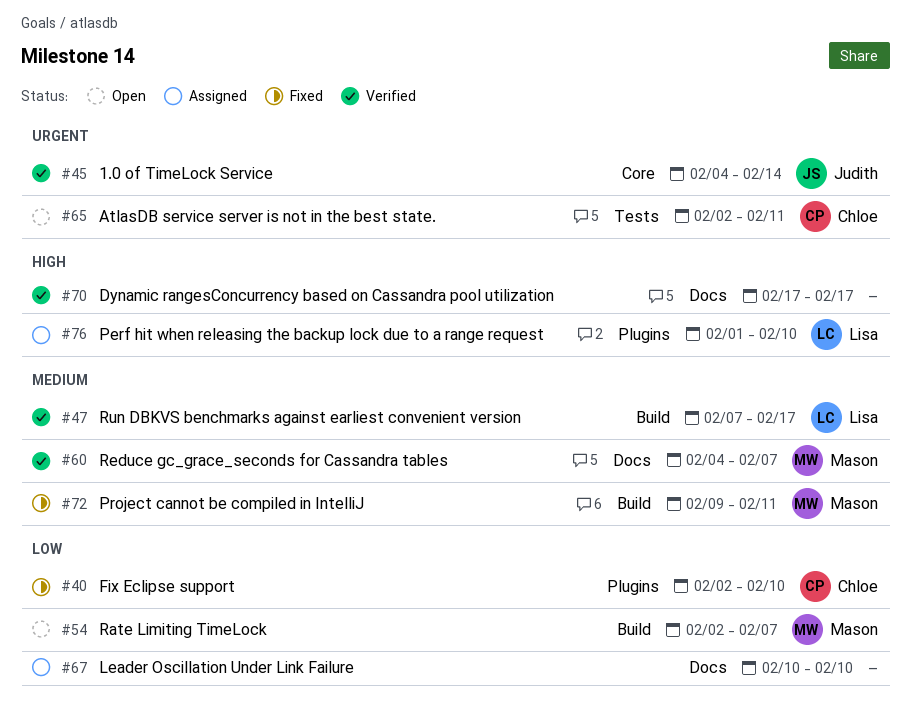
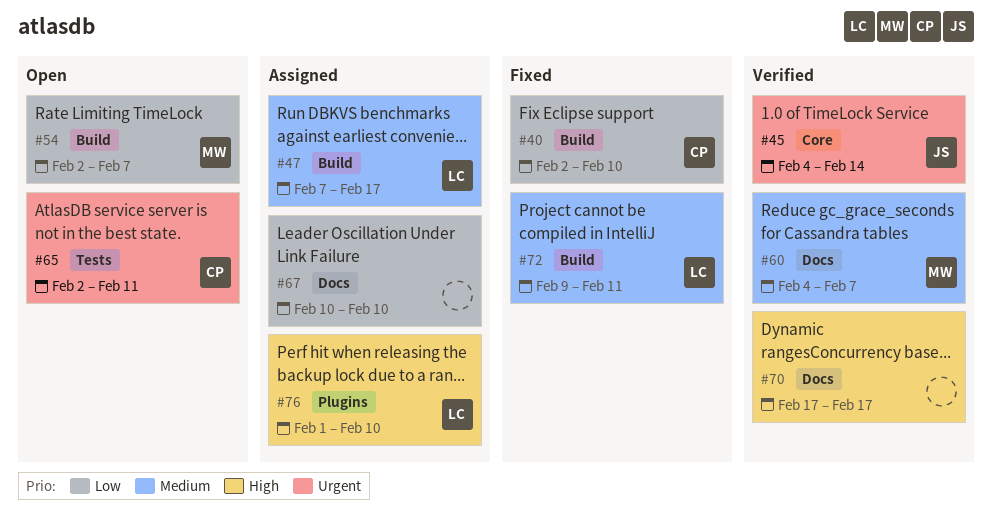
#40, label: Plugins -> Build
#47, status: Verified -> Assigned
#72, owner: Mason -> Lisa

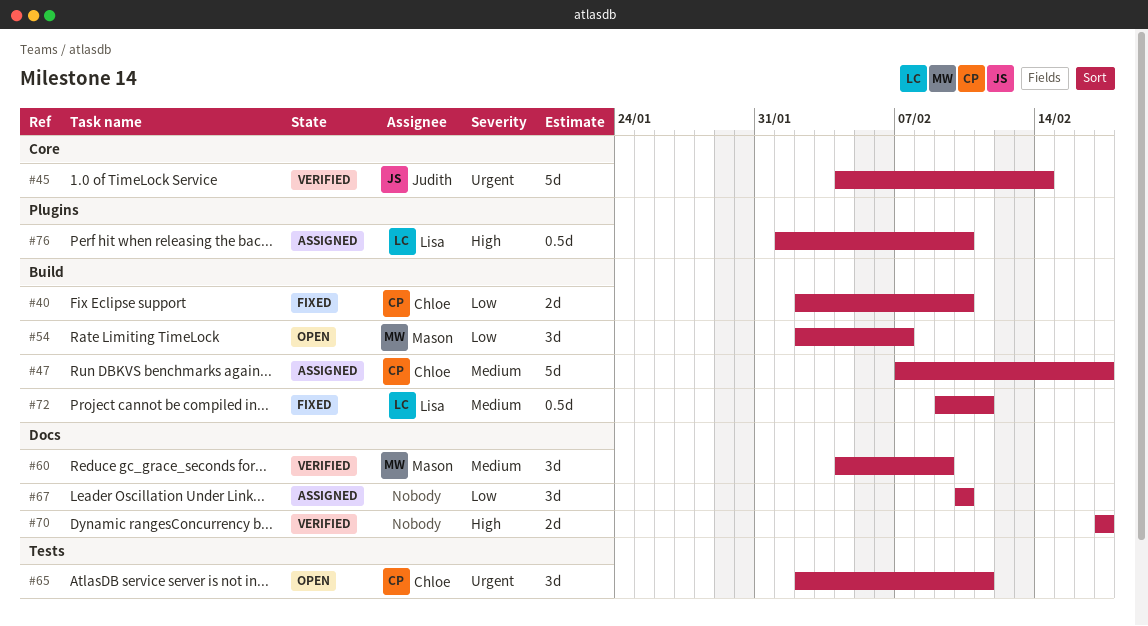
#47, owner: Lisa -> Chloe
#60, due: Feb 7 -> Feb 9

